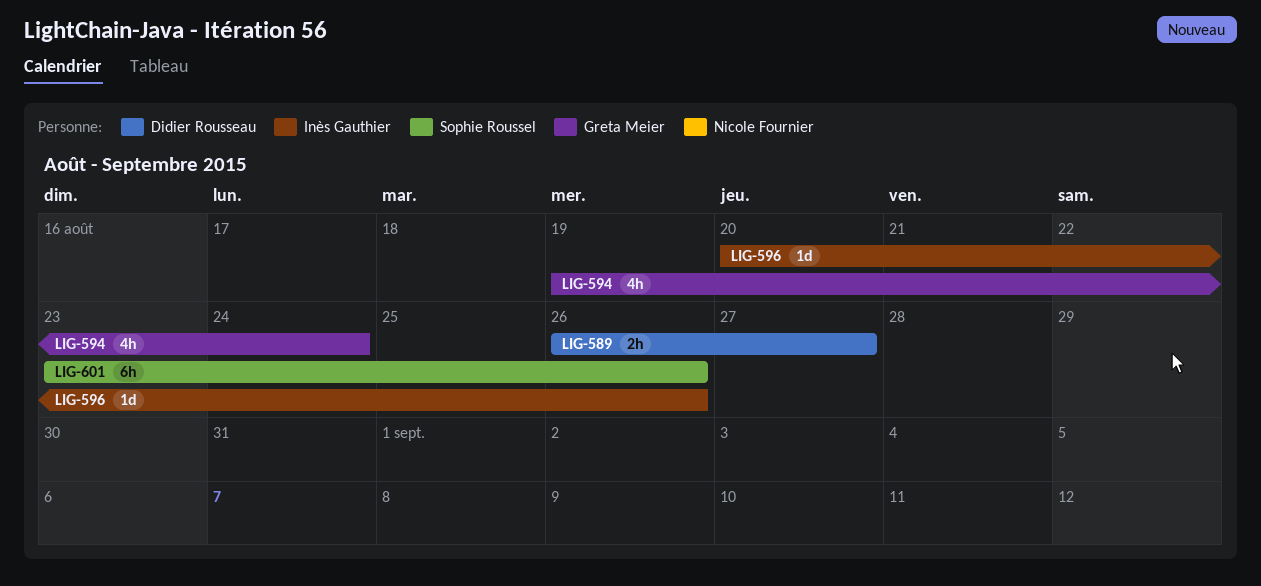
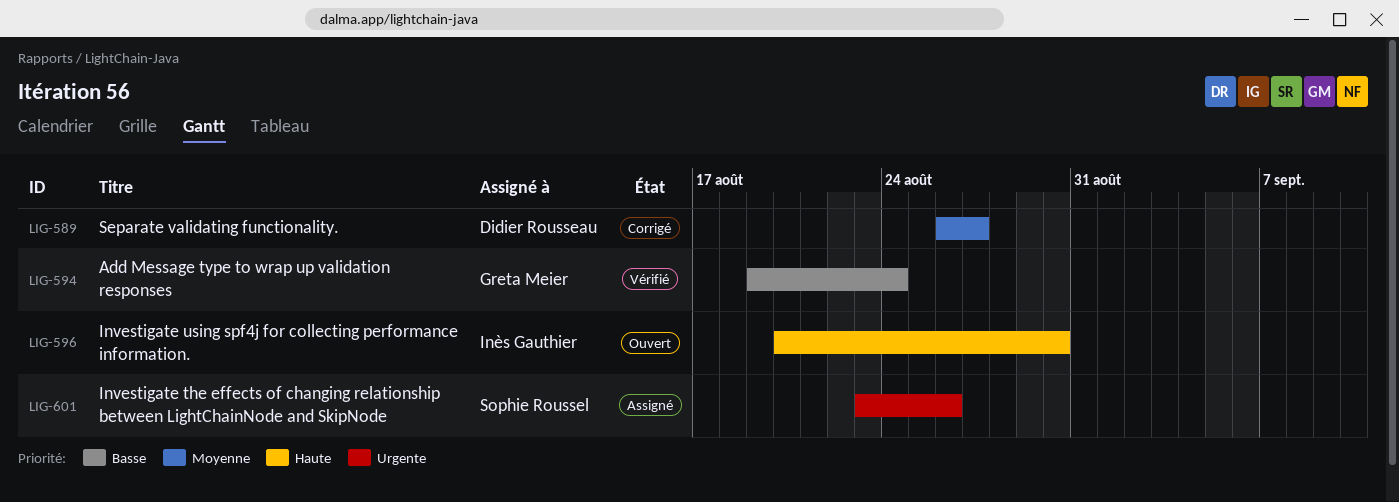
LIG-596, due: Aug 26 -> Aug 30

